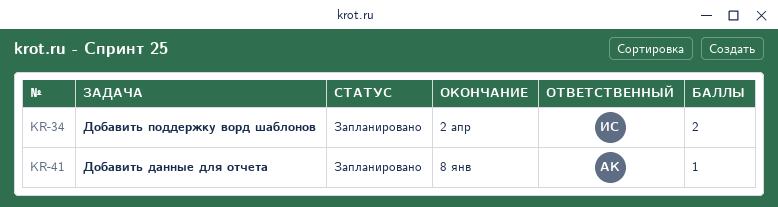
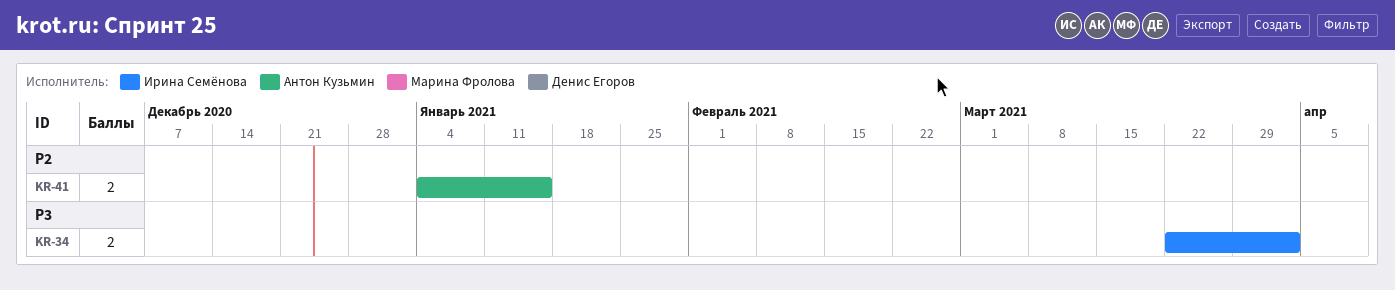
KR-41, estimate: 1 -> 2
KR-41, due: Jan 8 -> Jan 15

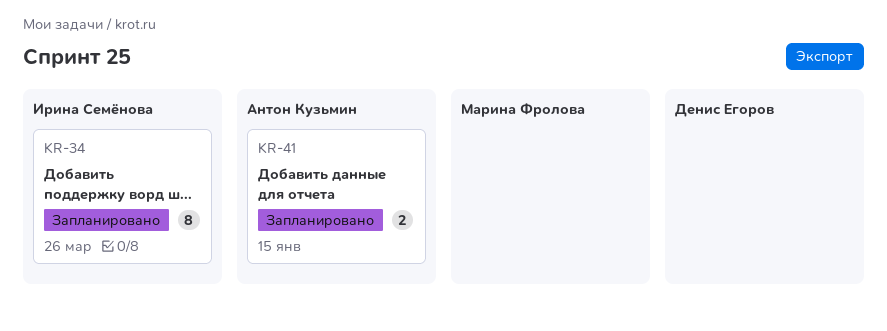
KR-34, estimate: 2 -> 8
KR-34, due: Apr 2 -> Mar 26

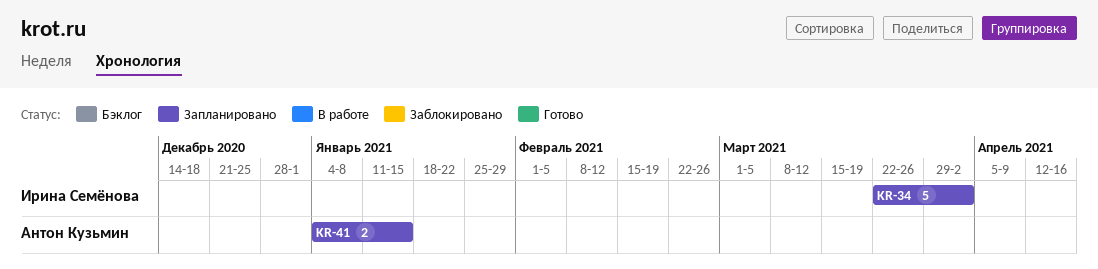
KR-34, estimate: 8 -> 5
KR-34, due: Mar 26 -> Apr 2

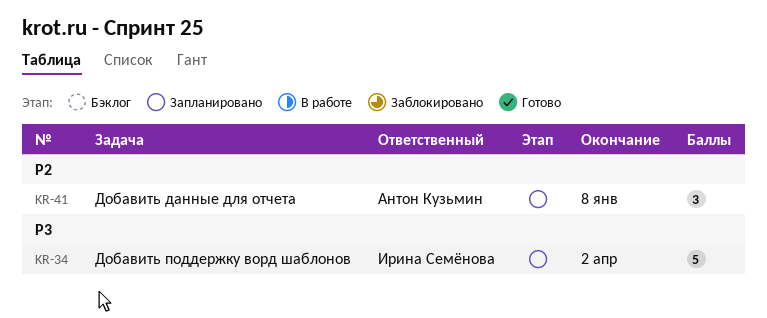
KR-41, estimate: 2 -> 3
KR-41, due: Jan 15 -> Jan 8

